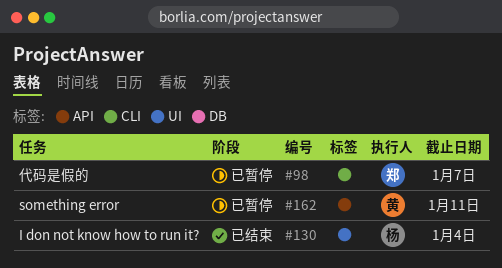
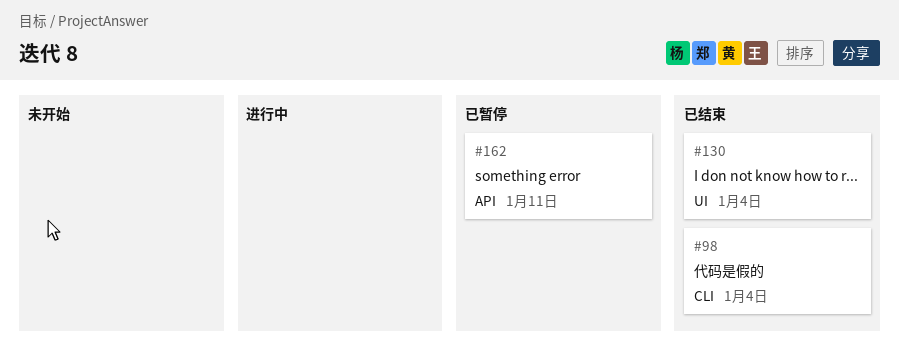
#98, status: 已暂停 -> 已结束
#98, due: Jan 7 -> Jan 4

